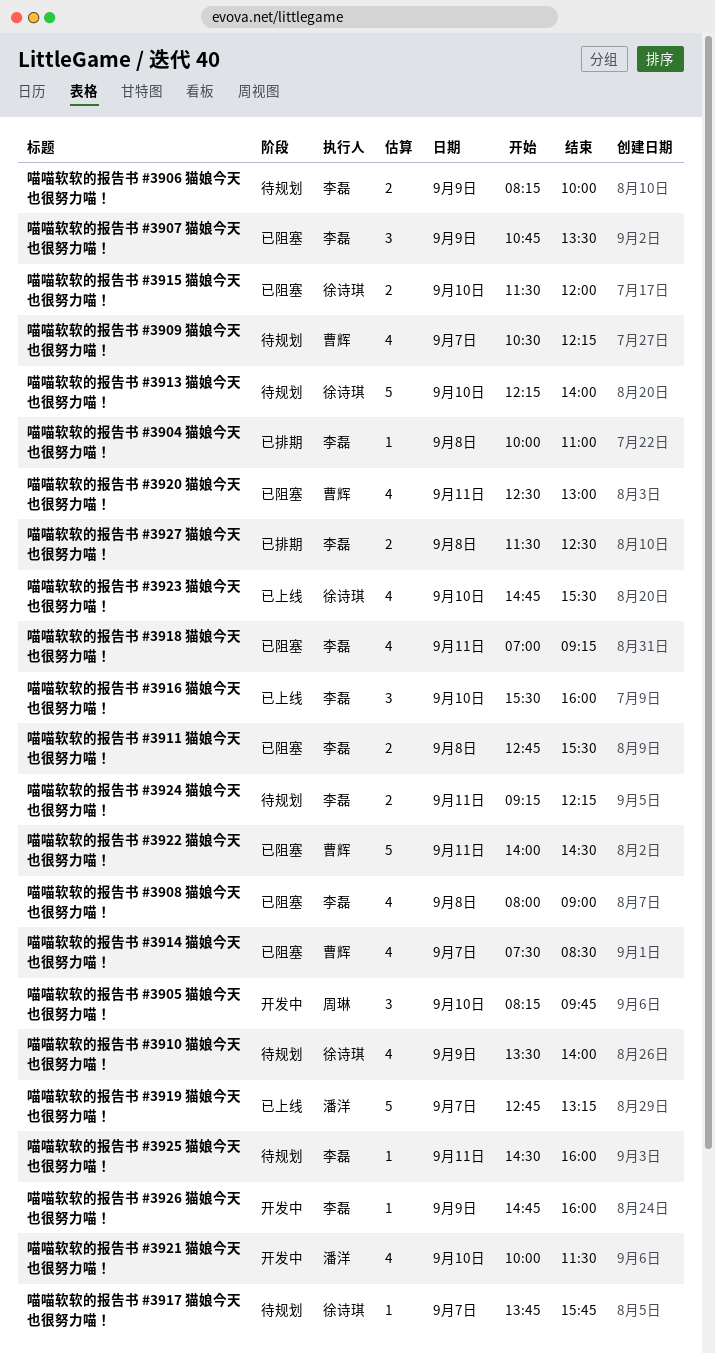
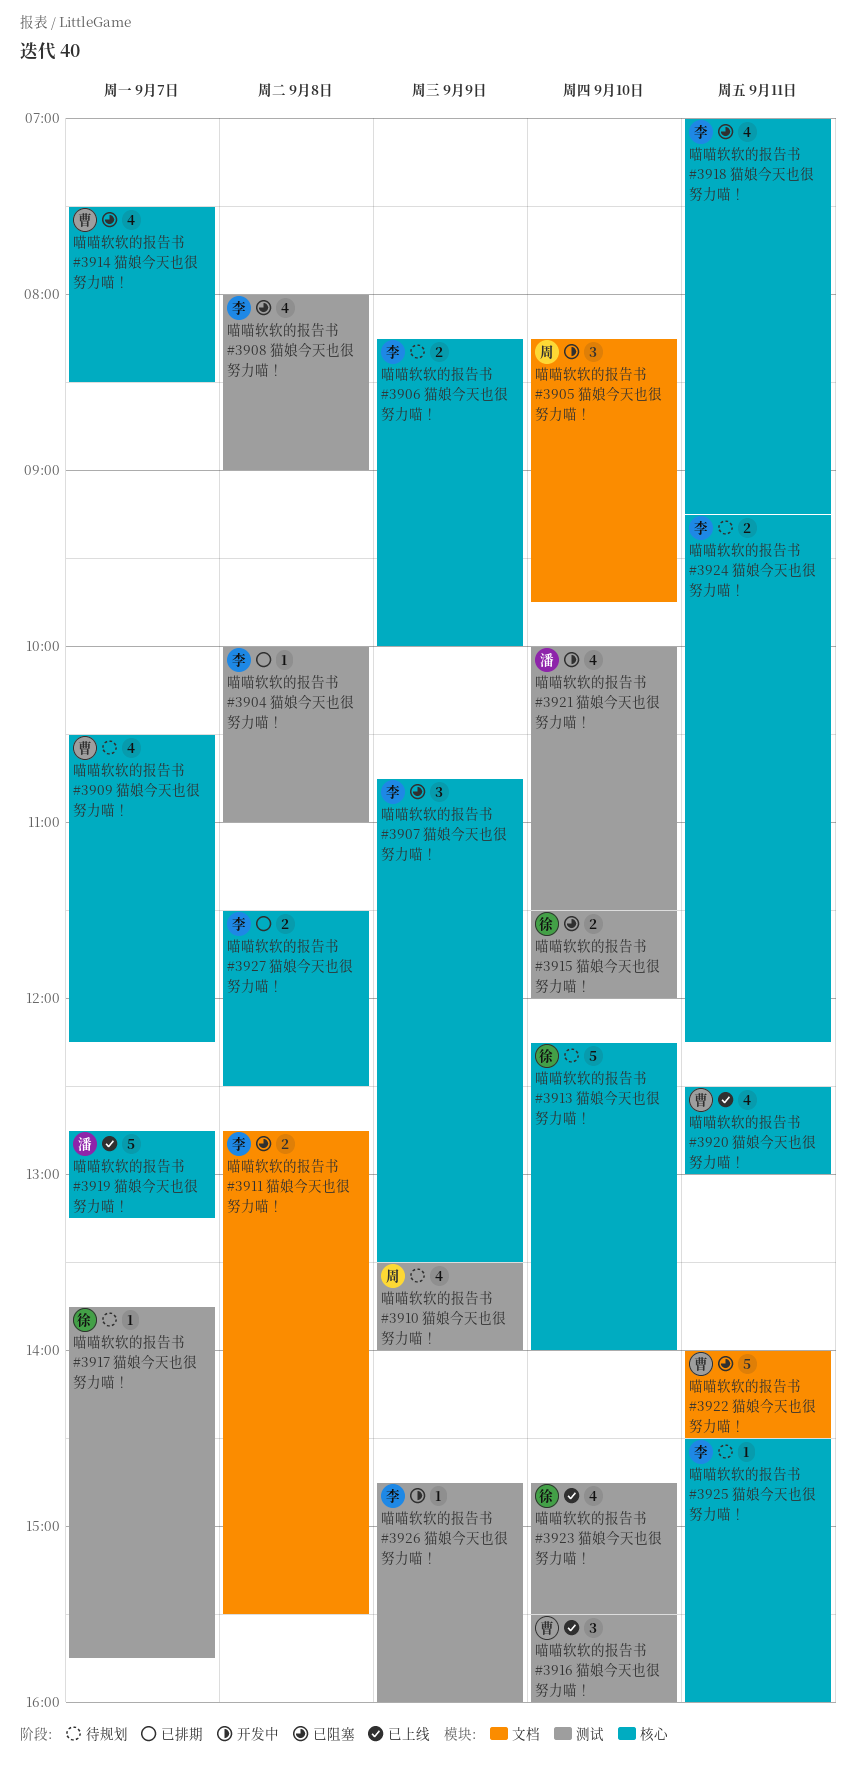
喵喵软软的报告书 #3910 猫娘今天也很努力喵！, owner: 徐诗琪 -> 周琳
喵喵软软的报告书 #3916 猫娘今天也很努力喵！, owner: 李磊 -> 曹辉
喵喵软软的报告书 #3920 猫娘今天也很努力喵！, status: 已阻塞 -> 已上线

